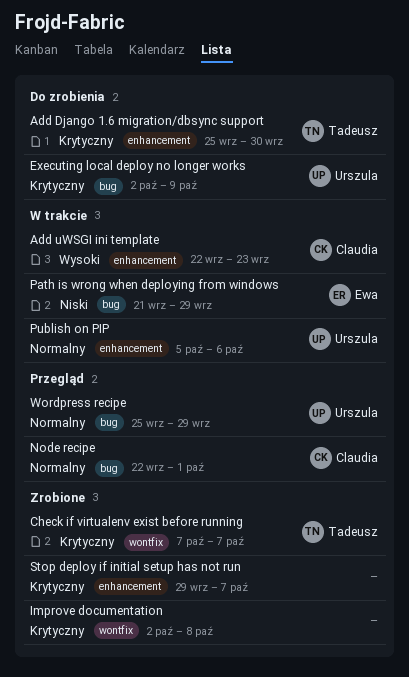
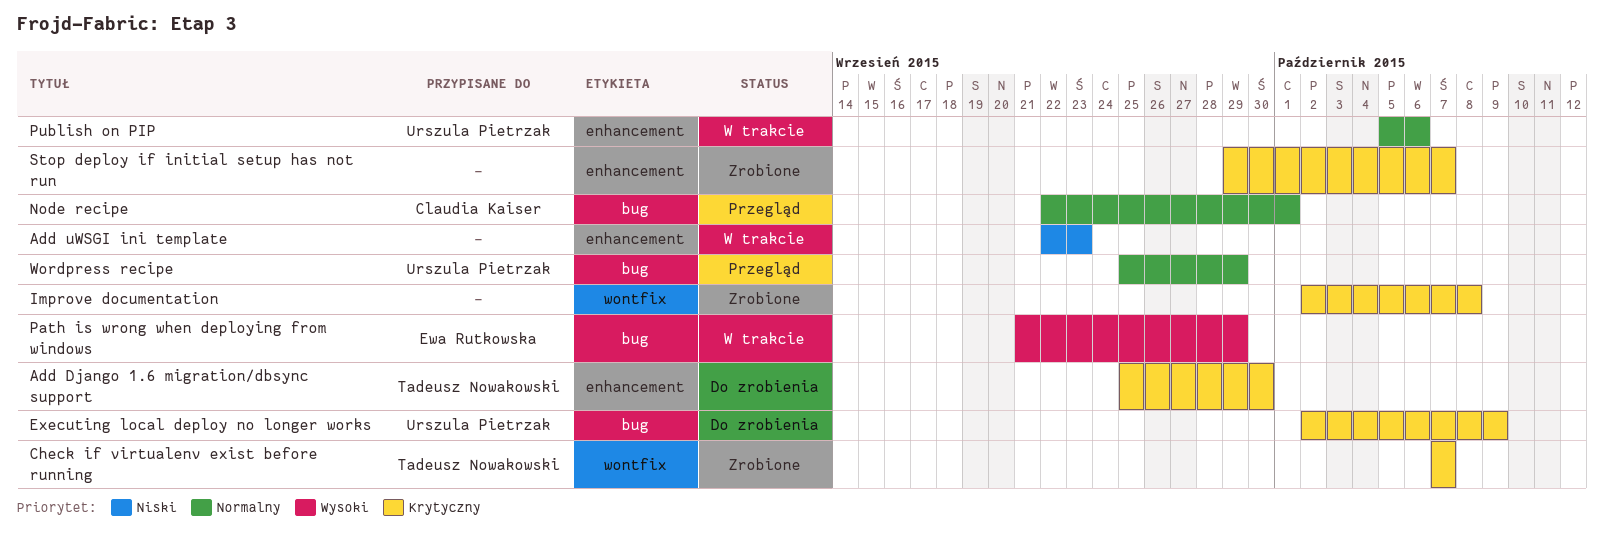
Add uWSGI ini template, owner: Claudia Kaiser -> none
Add uWSGI ini template, priority: Wysoki -> Niski
Path is wrong when deploying from windows, priority: Niski -> Wysoki

